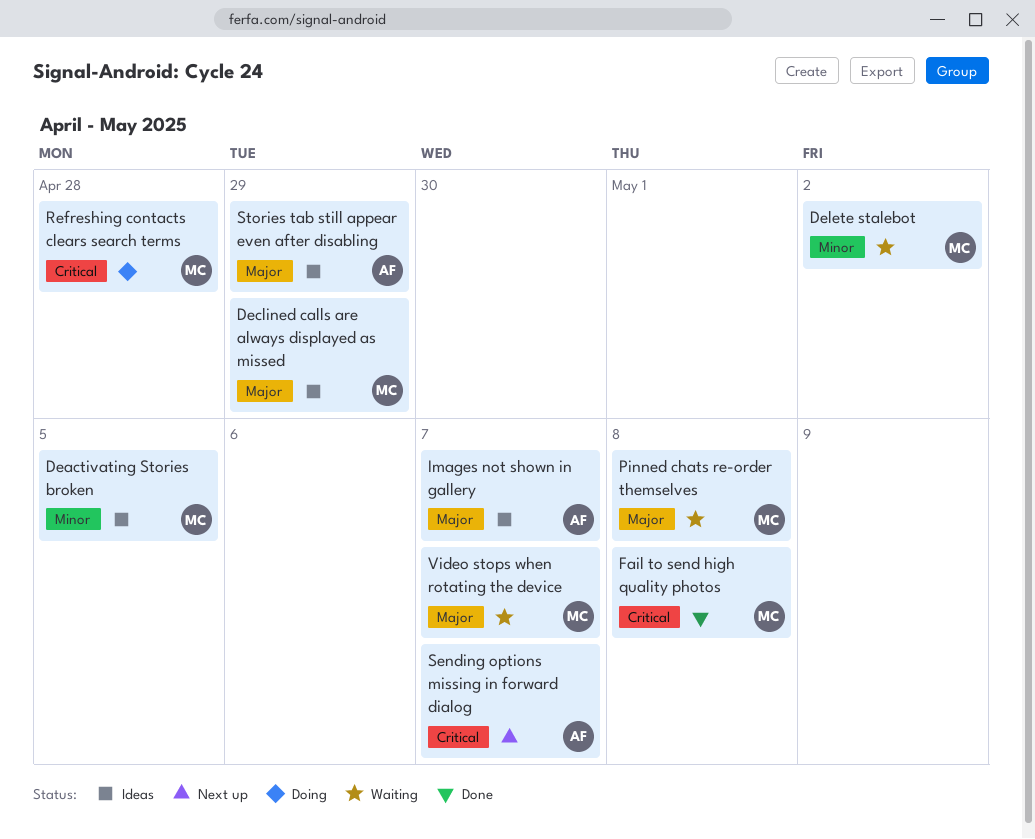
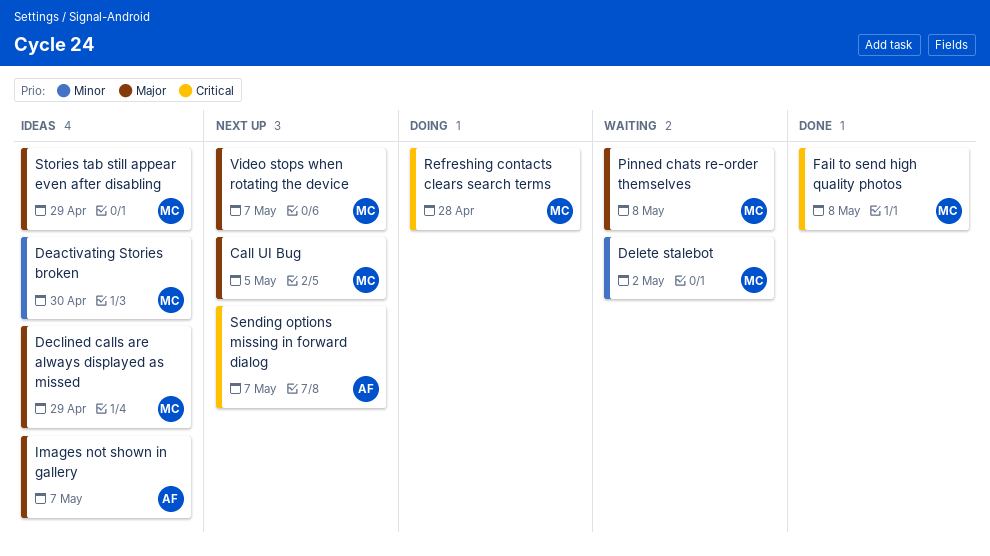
Call UI Bug: none -> present
Deactivating Stories broken, due: May 5 -> Apr 30
Stories tab still appear even after disabling, owner: AF -> MC
Video stops when rotating the device, status: Waiting -> Next up

